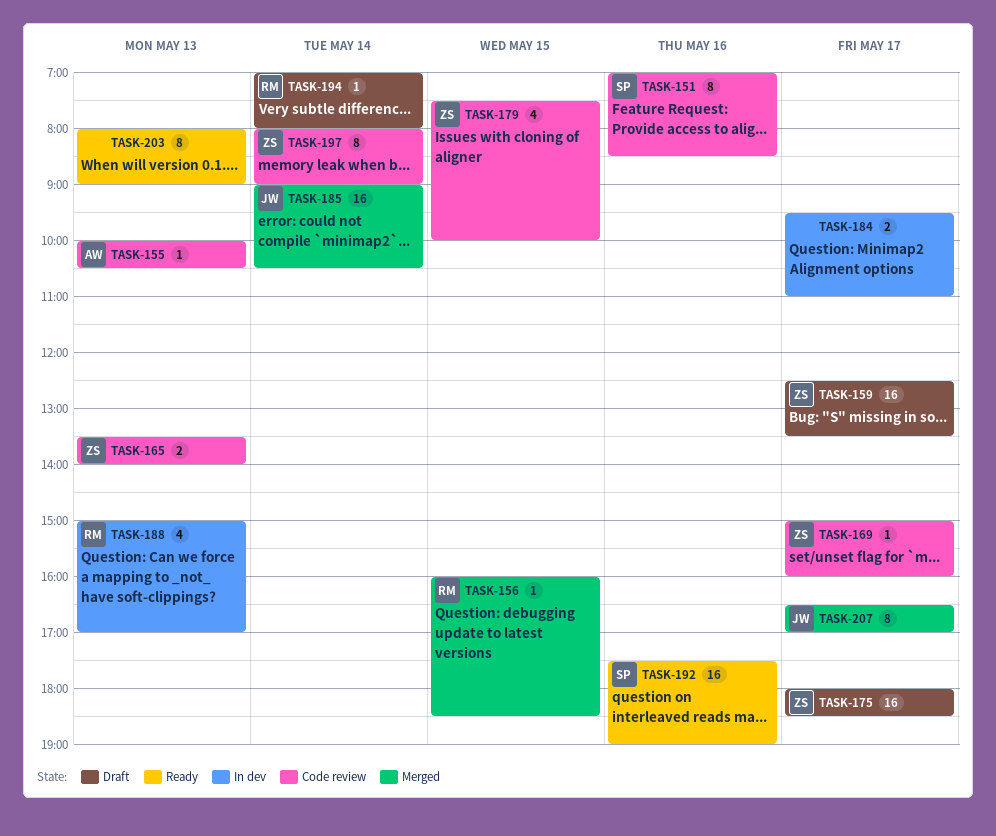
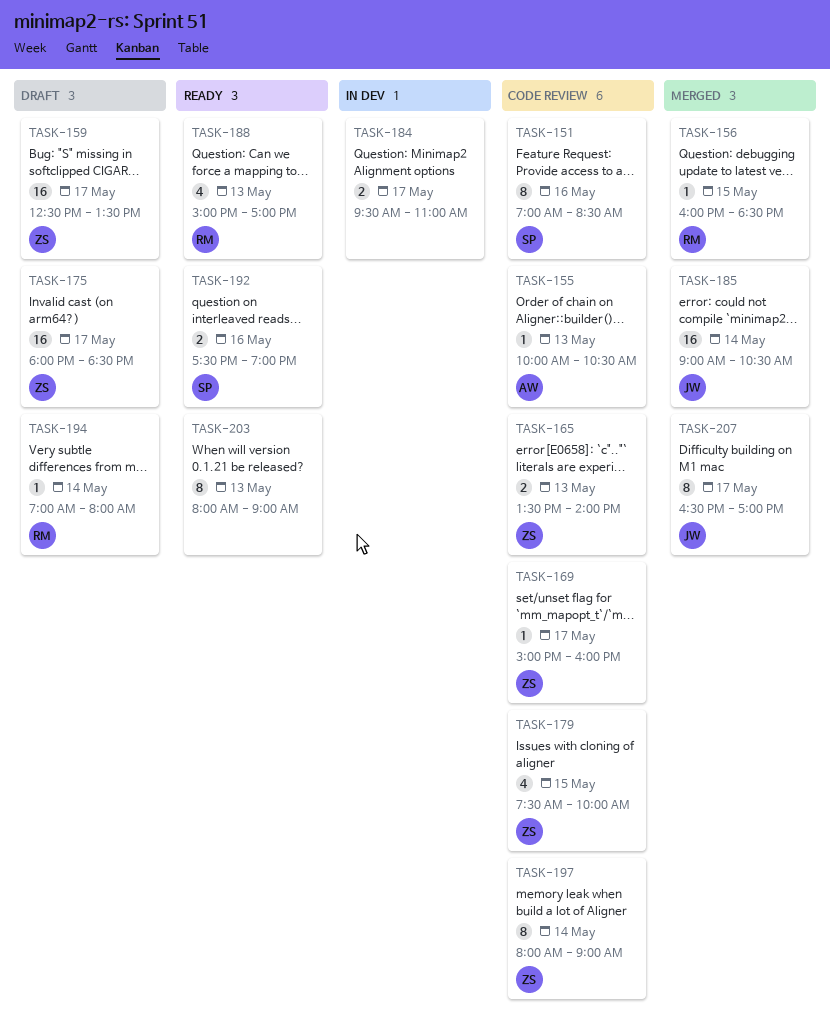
TASK-188, status: In dev -> Ready
TASK-192, estimate: 16 -> 2

